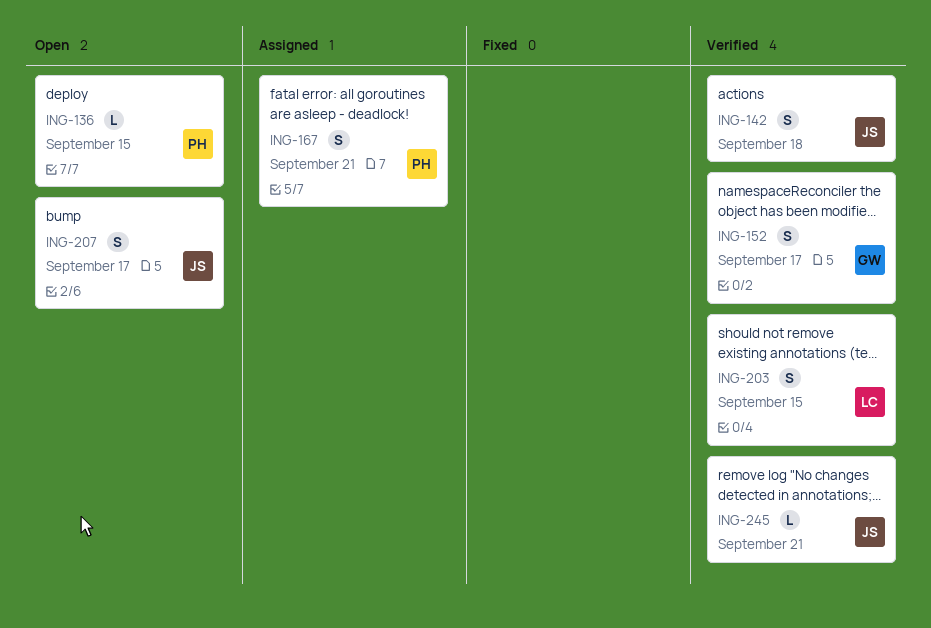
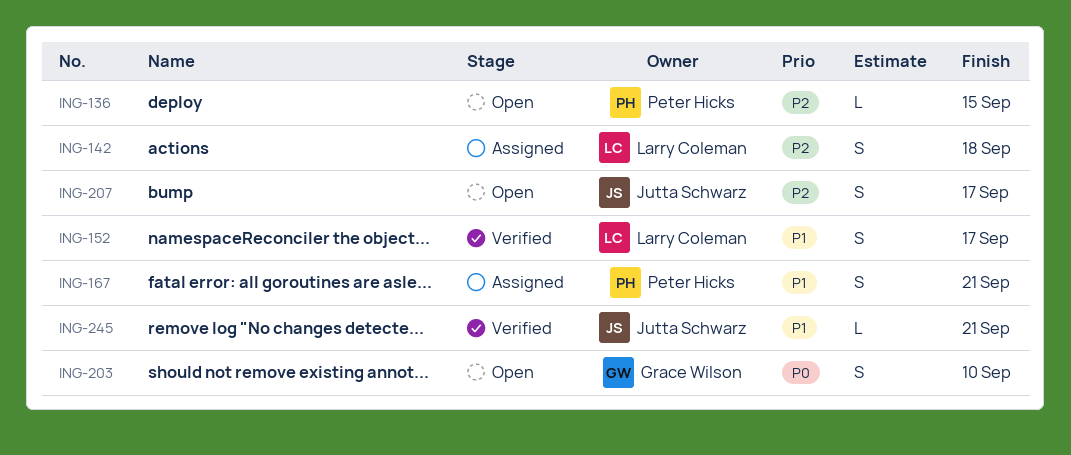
ING-142, status: Verified -> Assigned
ING-142, owner: Jutta Schwarz -> Larry Coleman
ING-152, owner: Grace Wilson -> Larry Coleman
ING-203, status: Verified -> Open
ING-203, owner: Larry Coleman -> Grace Wilson
ING-203, due: Sep 15 -> Sep 10

